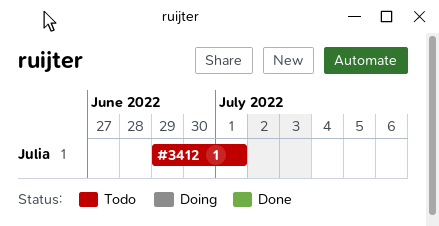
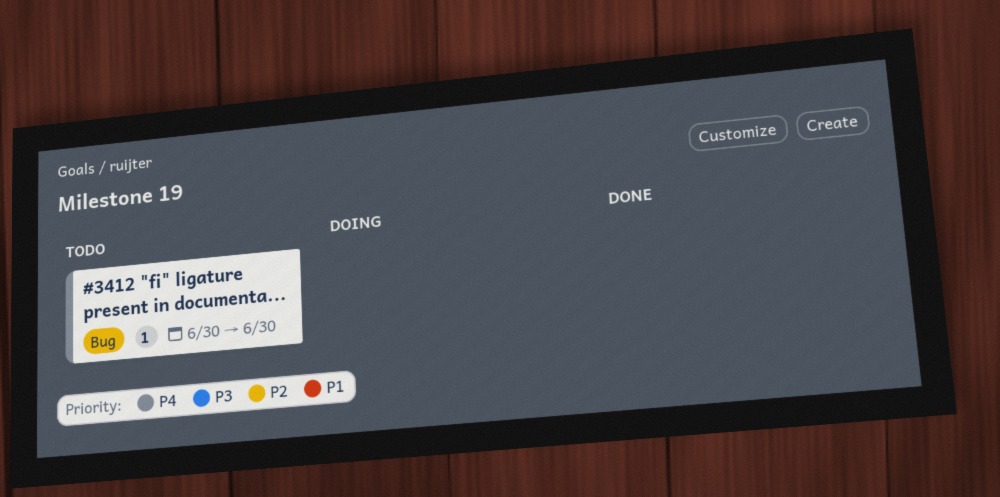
#3412, start: Jun 29 -> Jun 30
#3412, due: Jul 1 -> Jun 30

